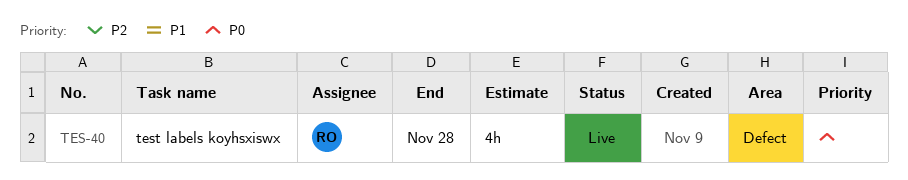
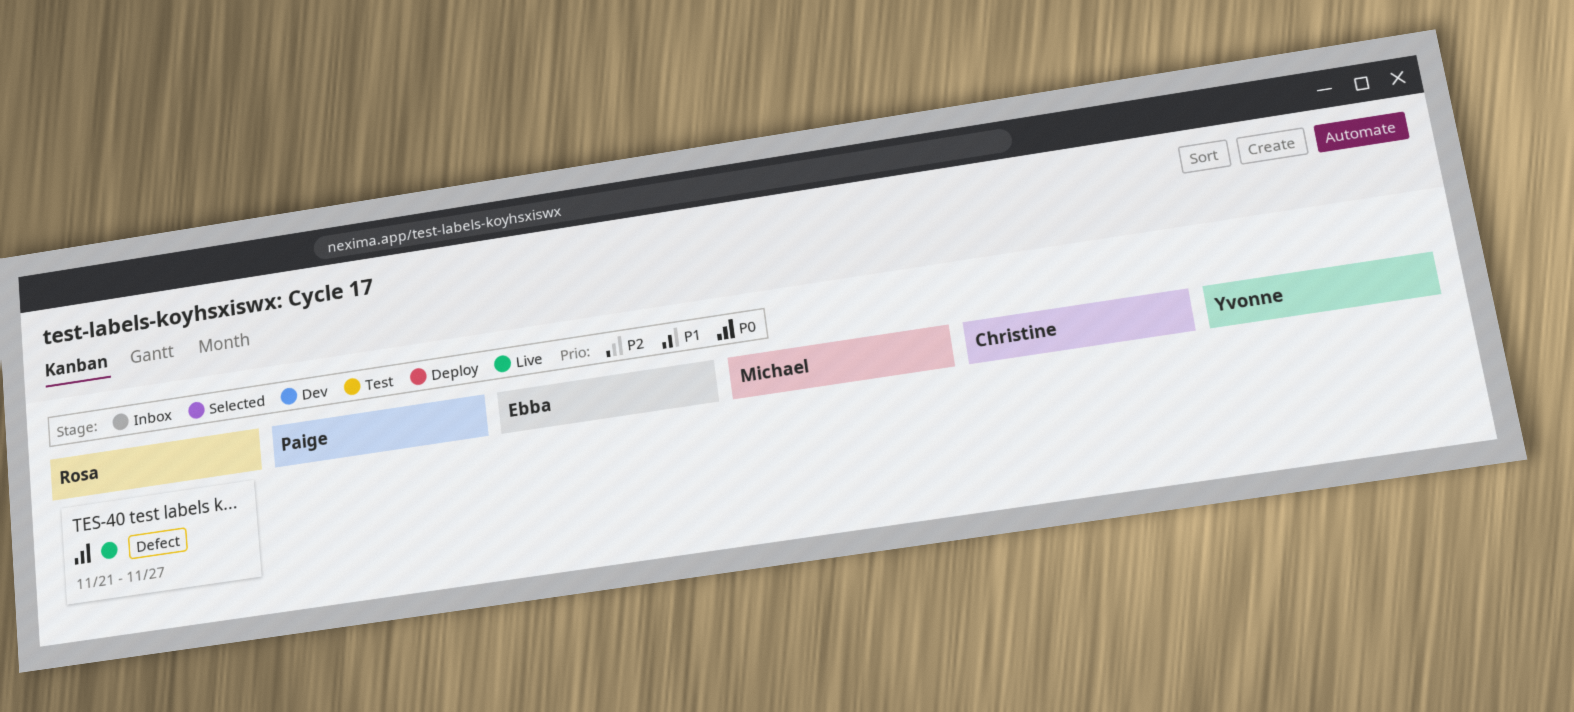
TES-40, due: Nov 28 -> Nov 27

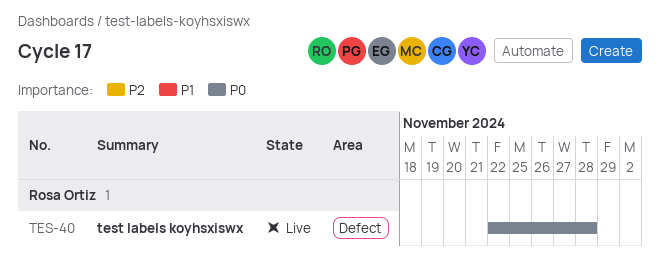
TES-40, start: Nov 21 -> Nov 22
TES-40, due: Nov 27 -> Nov 28

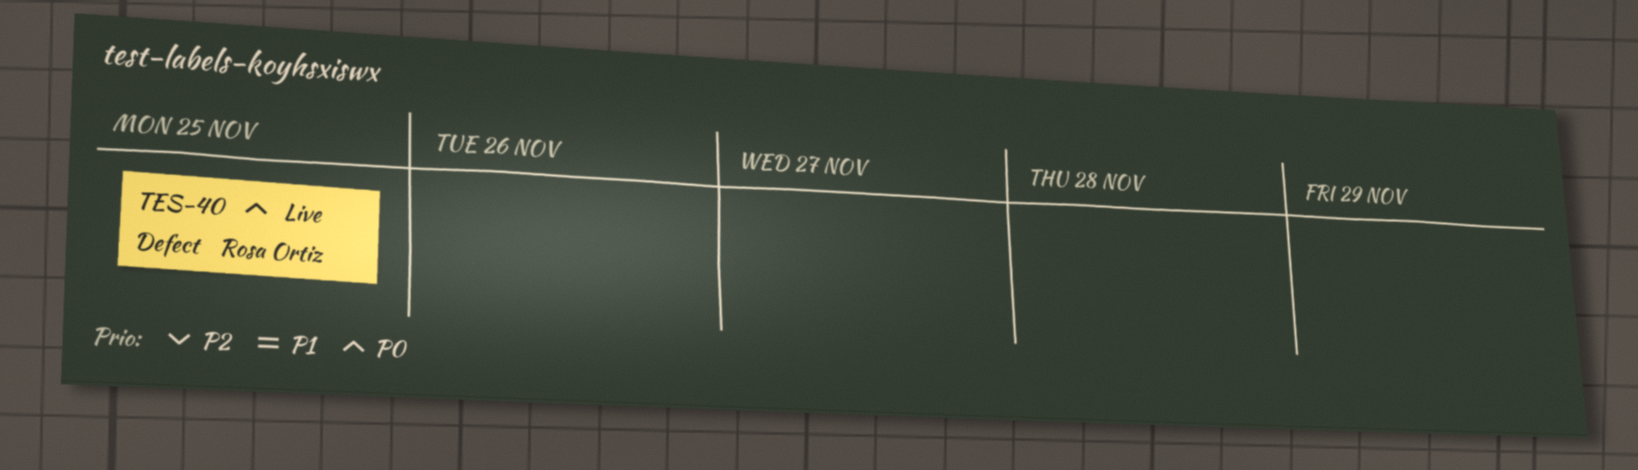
TES-40, due: Nov 28 -> Nov 25

